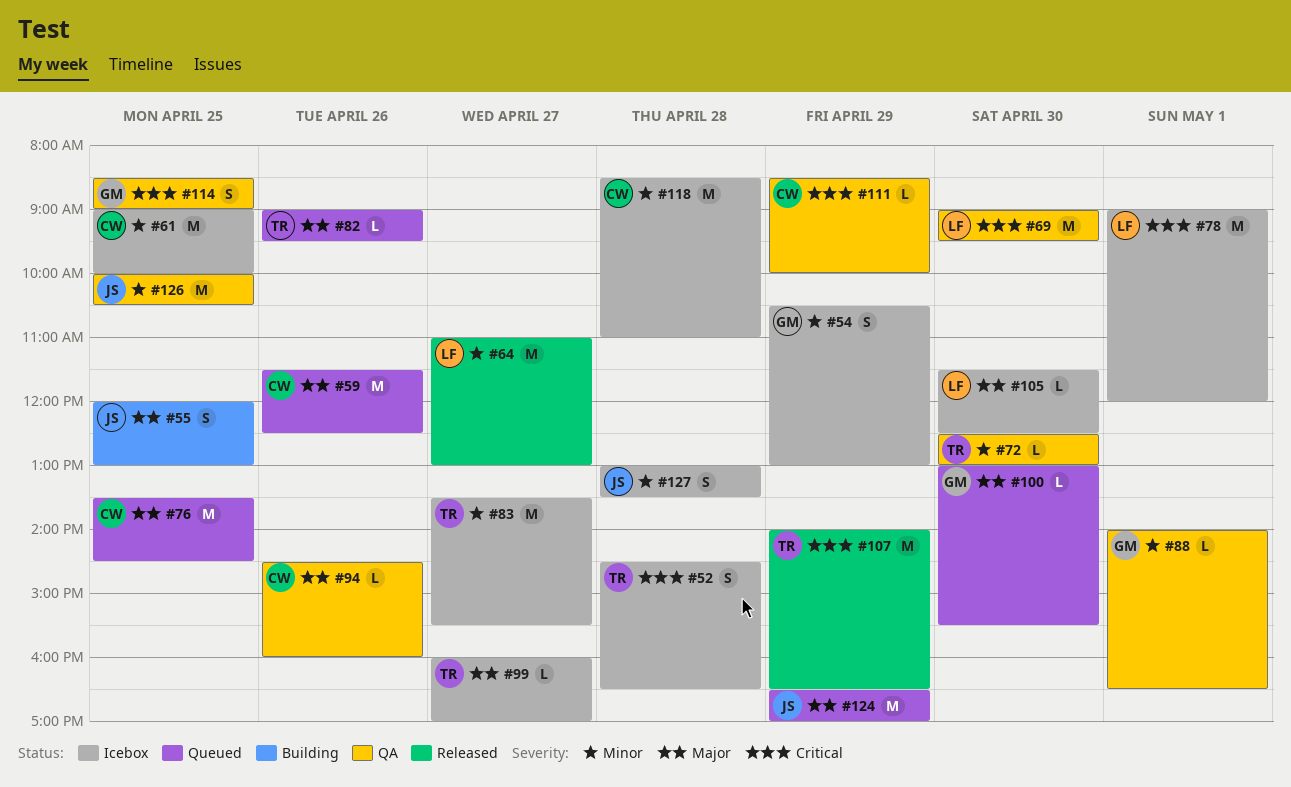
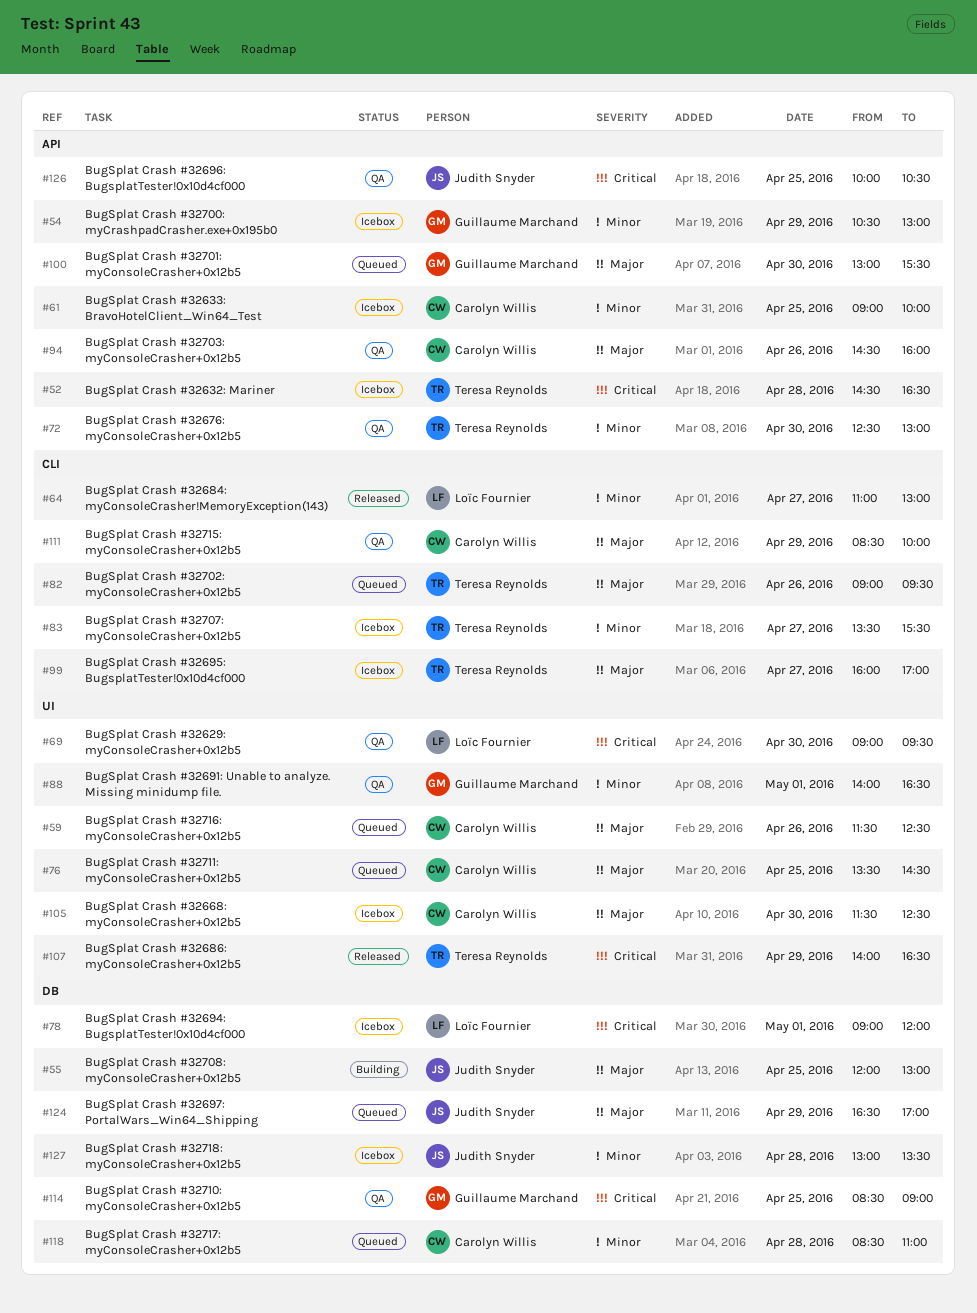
#105, owner: Loïc Fournier -> Carolyn Willis
#111, priority: Critical -> Major
#118, status: Icebox -> Queued
#126, priority: Minor -> Critical

